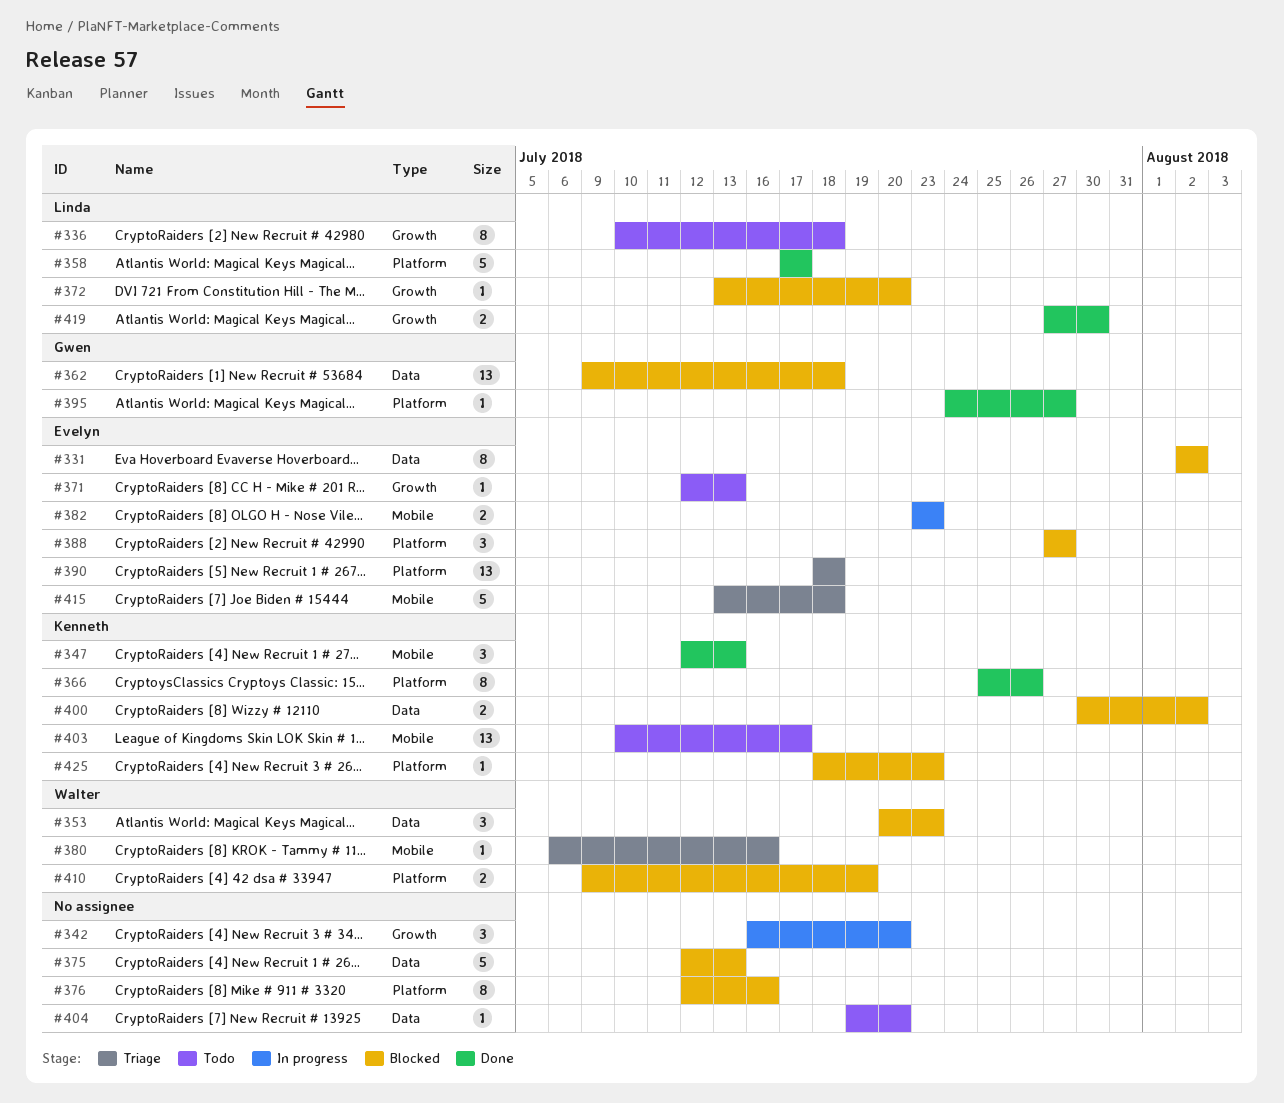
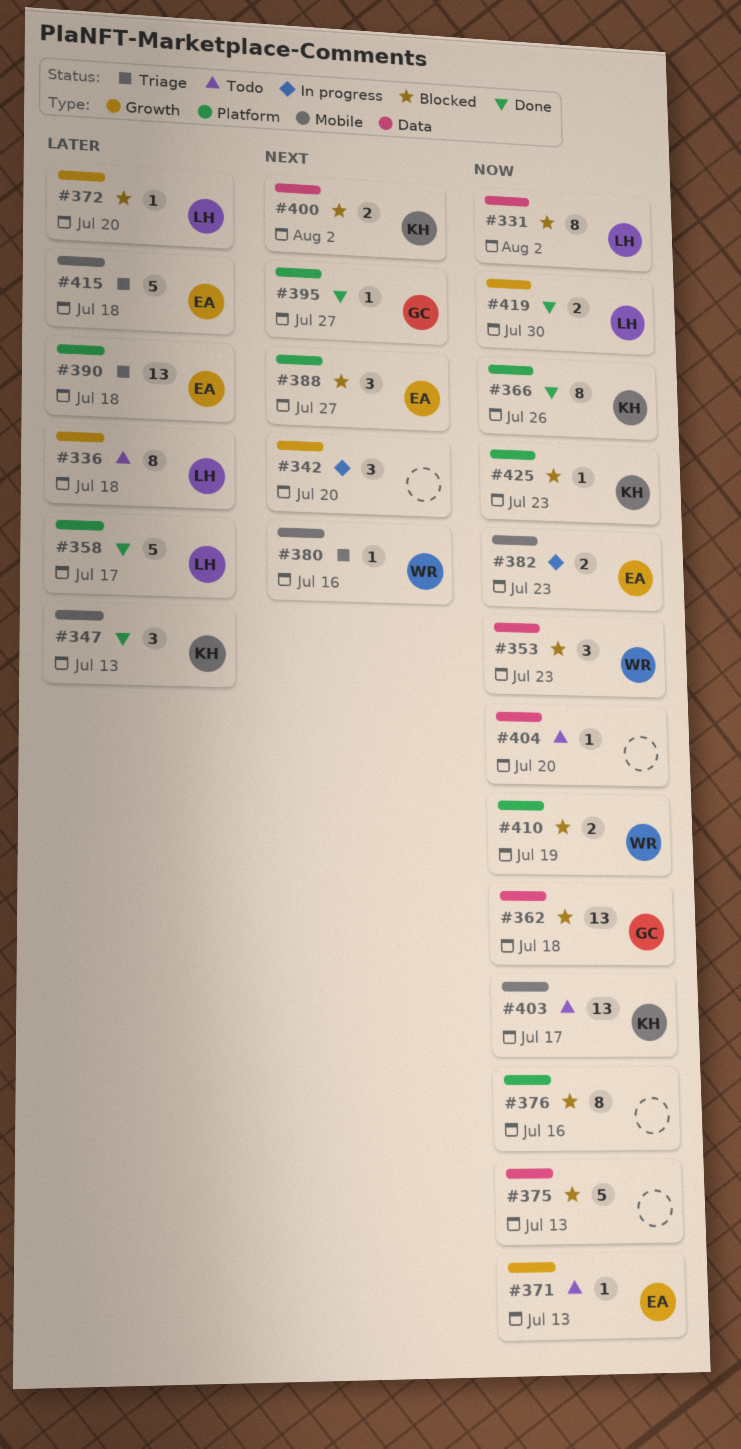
#331, owner: Evelyn -> Linda

